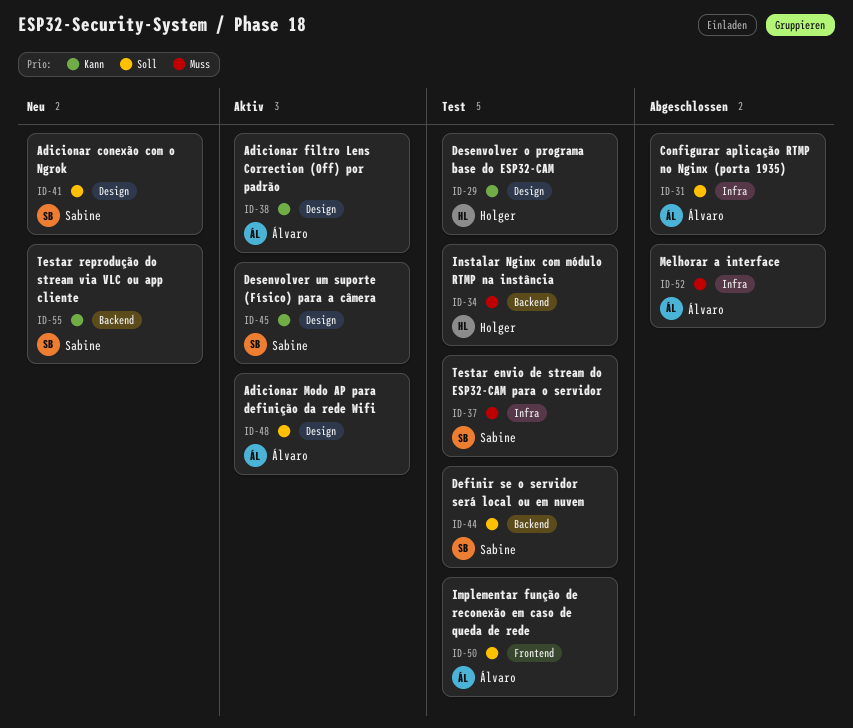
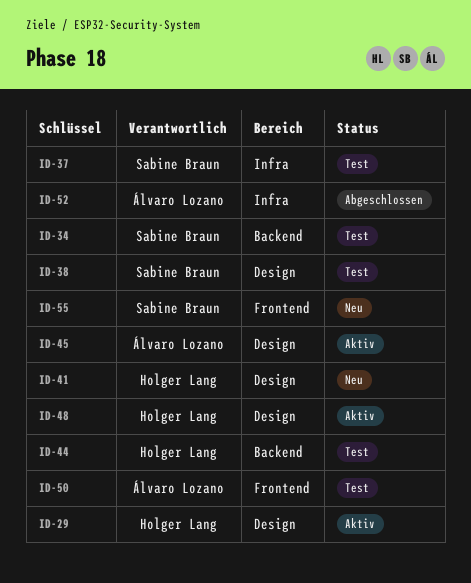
ID-29, status: Test -> Aktiv
ID-31: present -> none
ID-34, owner: Holger Lang -> Sabine Braun
ID-38, status: Aktiv -> Test
ID-38, owner: Álvaro Lozano -> Sabine Braun
ID-41, owner: Sabine Braun -> Holger Lang
ID-44, owner: Sabine Braun -> Holger Lang
ID-45, owner: Sabine Braun -> Álvaro Lozano
ID-48, owner: Álvaro Lozano -> Holger Lang
ID-55, label: Backend -> Frontend

